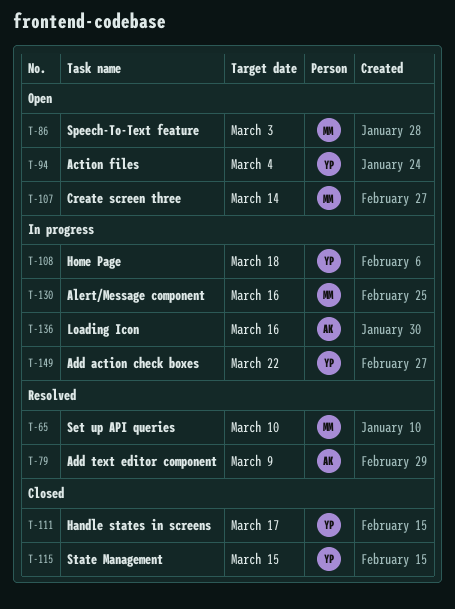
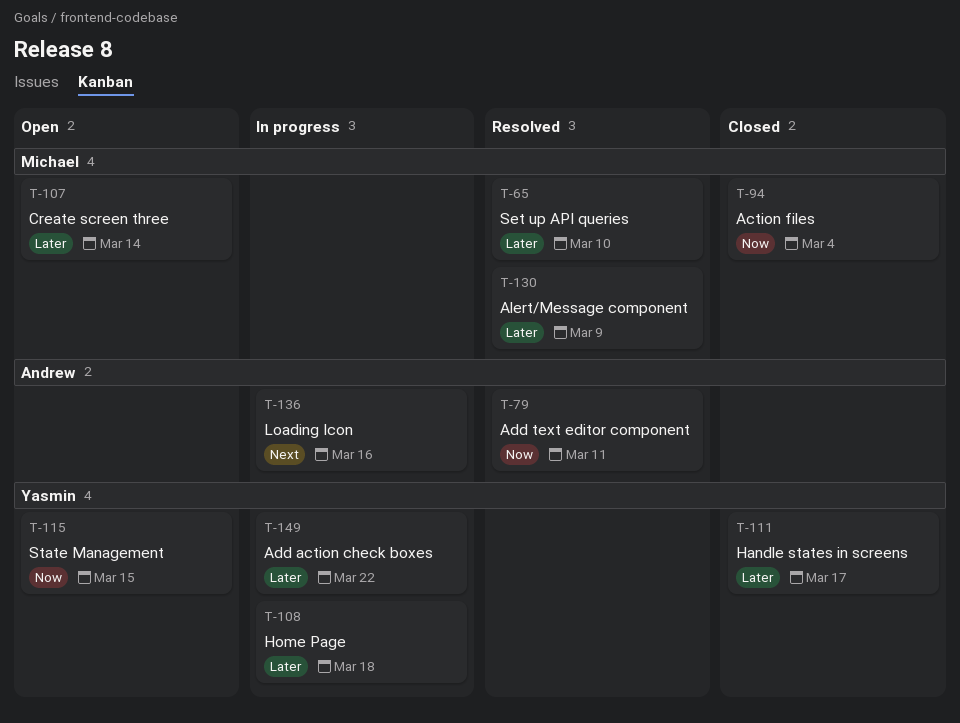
T-79, due: Mar 9 -> Mar 11
T-86: present -> none
T-94, status: Open -> Closed
T-94, owner: Yasmin -> Michael
T-115, status: Closed -> Open
T-130, status: In progress -> Resolved
T-130, due: Mar 16 -> Mar 9

